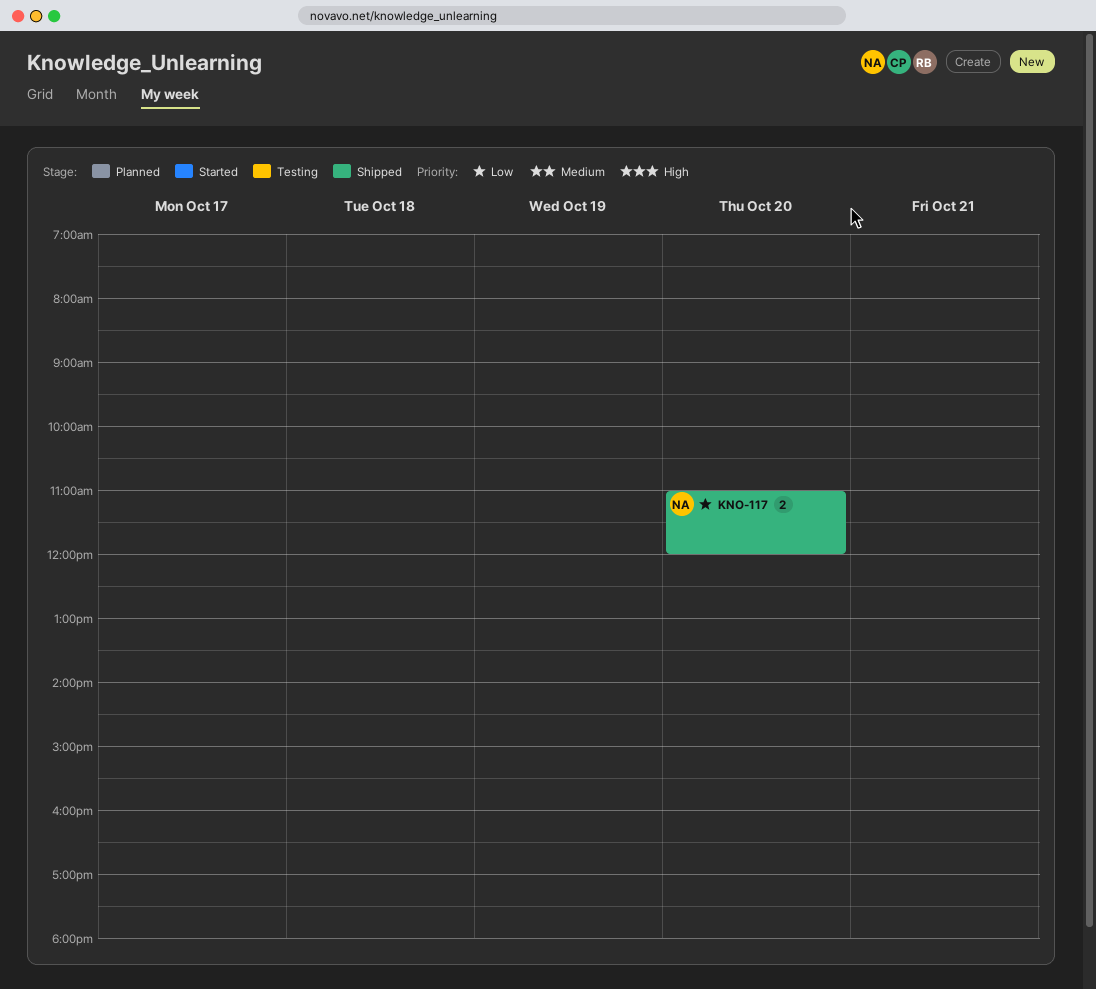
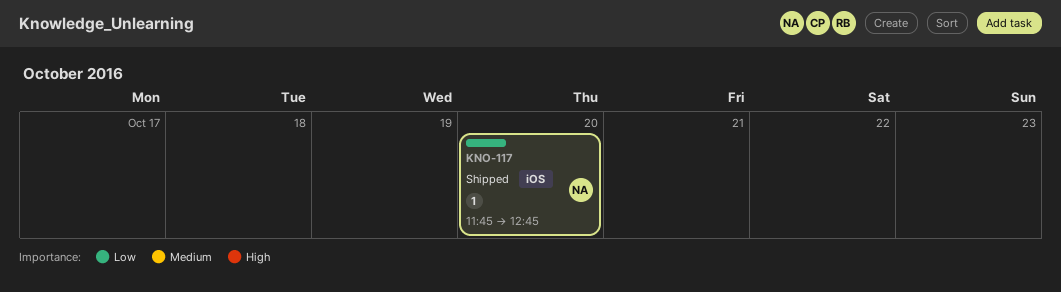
KNO-117, estimate: 2 -> 1
KNO-117, begins: 11:00 -> 11:45
KNO-117, ends: 12:00 -> 12:45

